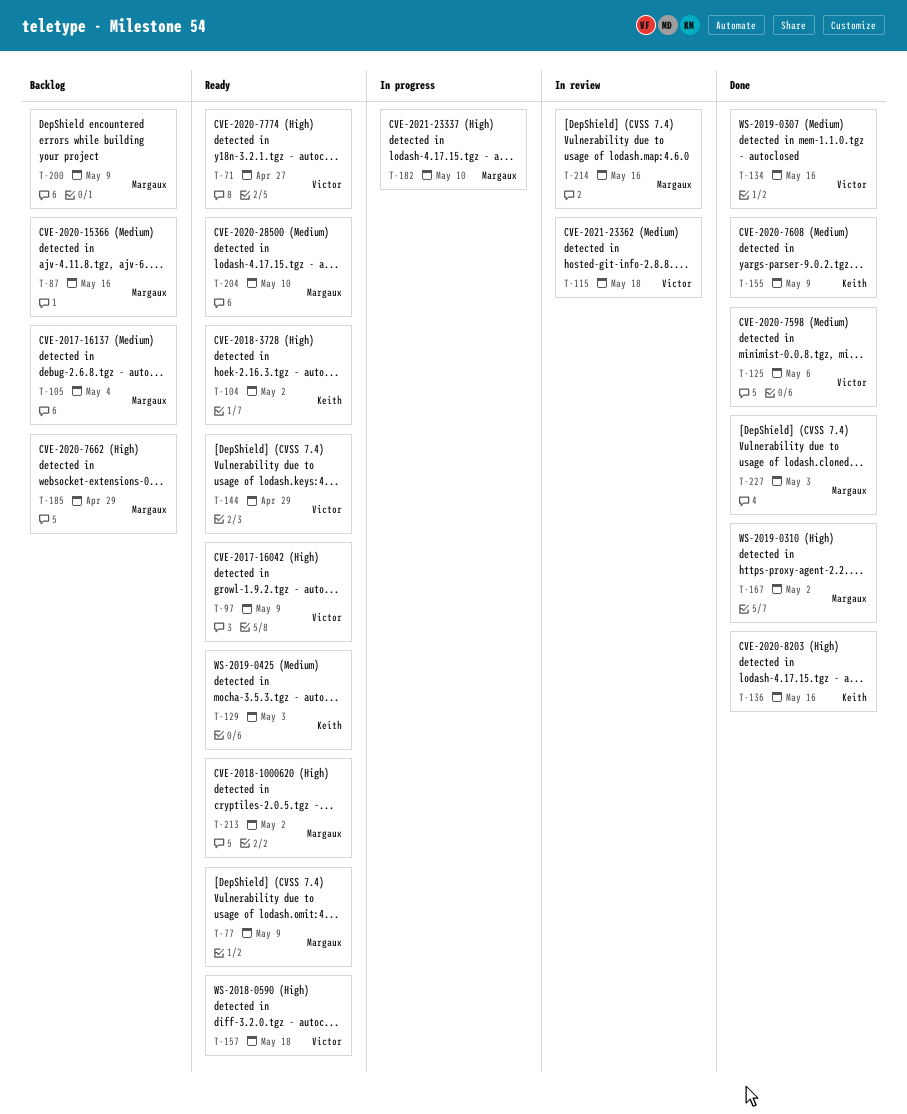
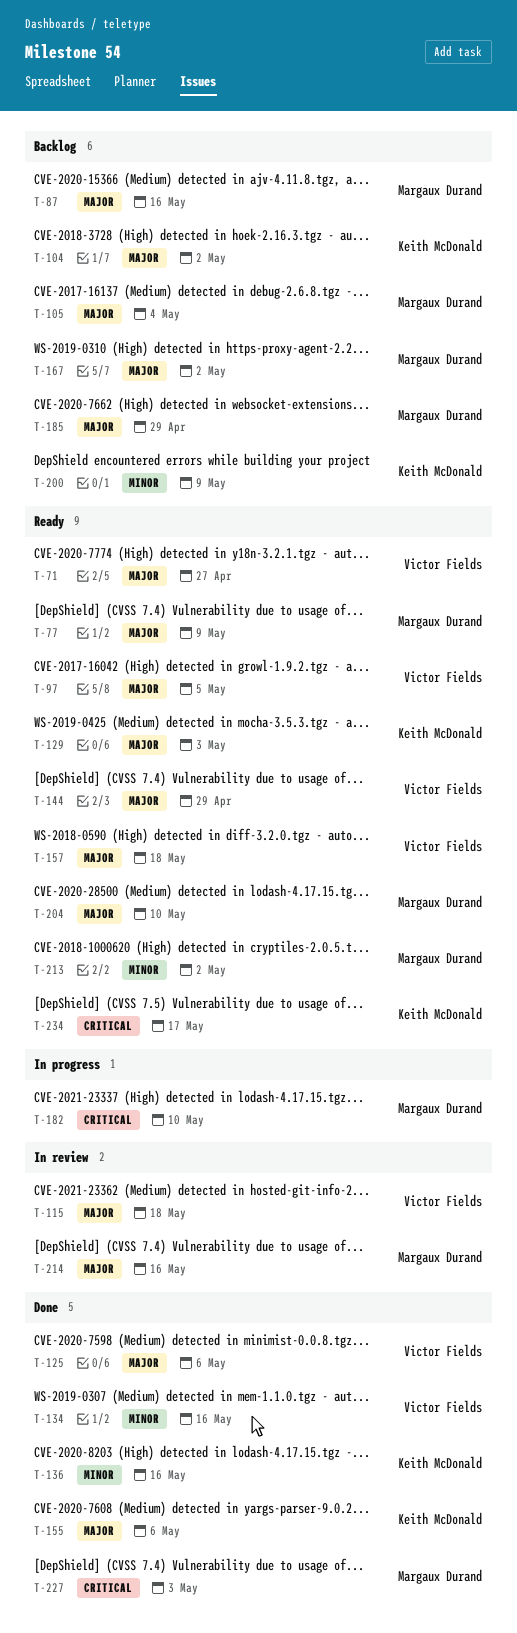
T-97, due: May 9 -> May 5
T-104, status: Ready -> Backlog
T-155, due: May 9 -> May 6
T-167, status: Done -> Backlog
T-200, owner: Margaux Durand -> Keith McDonald
T-234: none -> present

